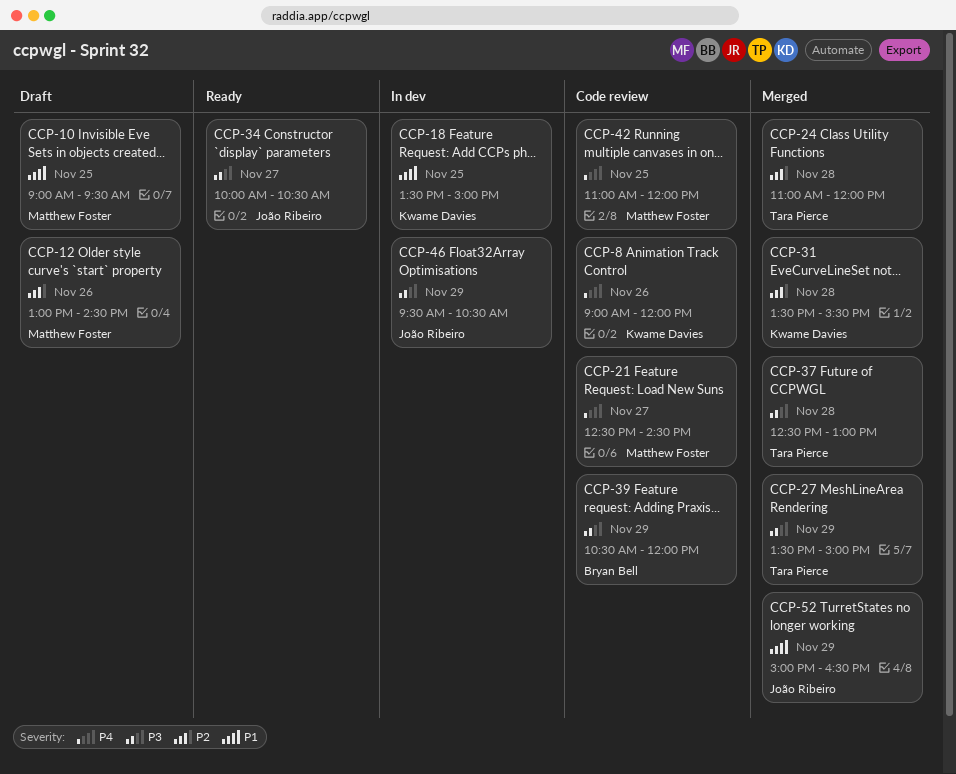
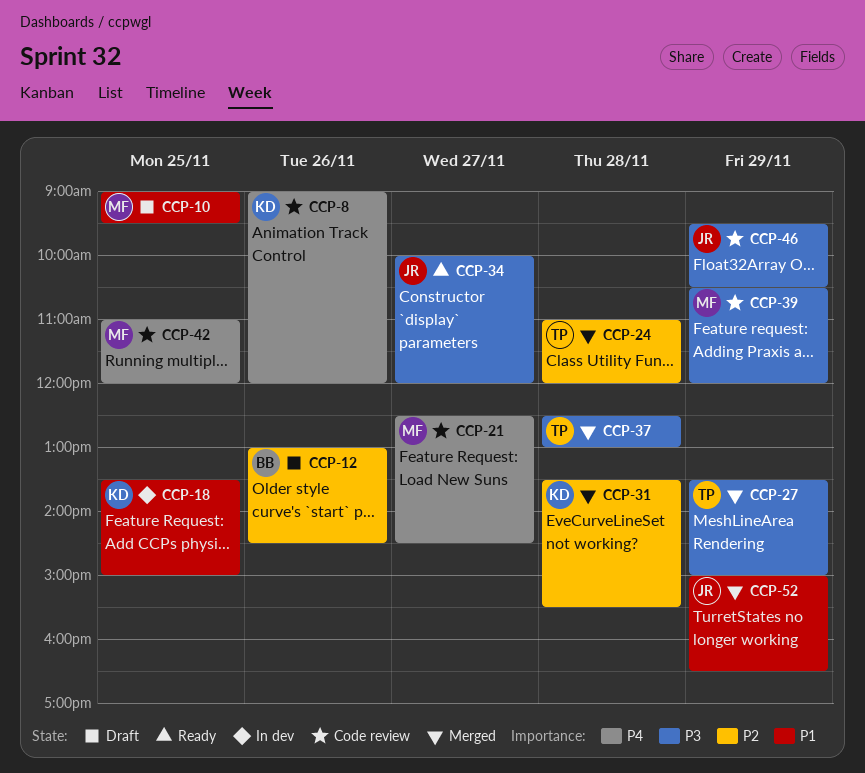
CCP-12, owner: Matthew Foster -> Bryan Bell
CCP-34, ends: 10:30 -> 12:00
CCP-39, owner: Bryan Bell -> Matthew Foster
CCP-46, status: In dev -> Code review

